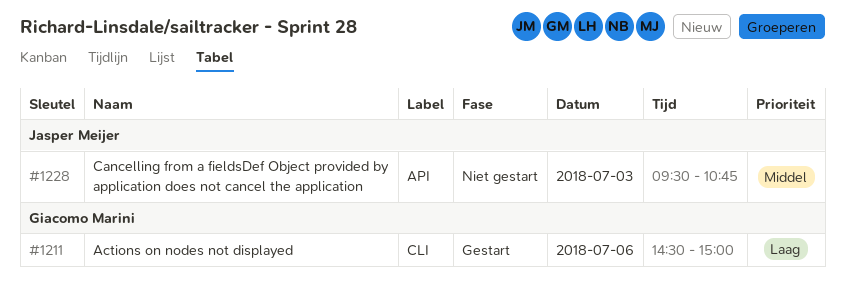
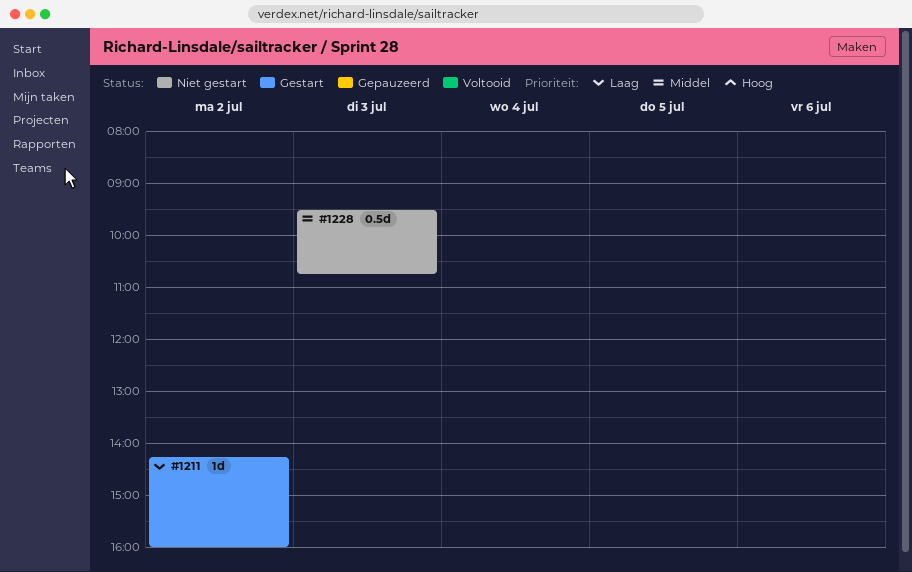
#1211, day: Jul 6 -> Jul 2
#1211, begins: 14:30 -> 14:15
#1211, ends: 15:00 -> 16:00

